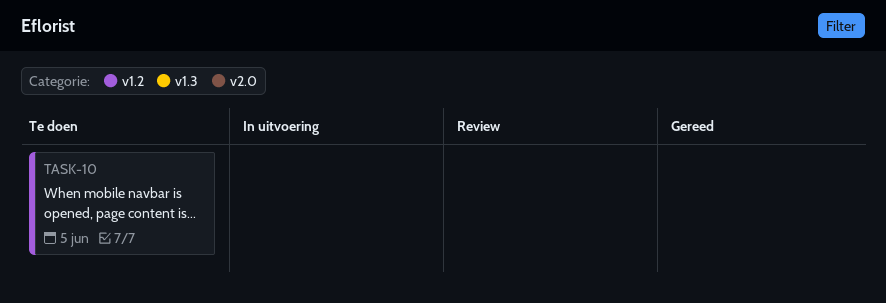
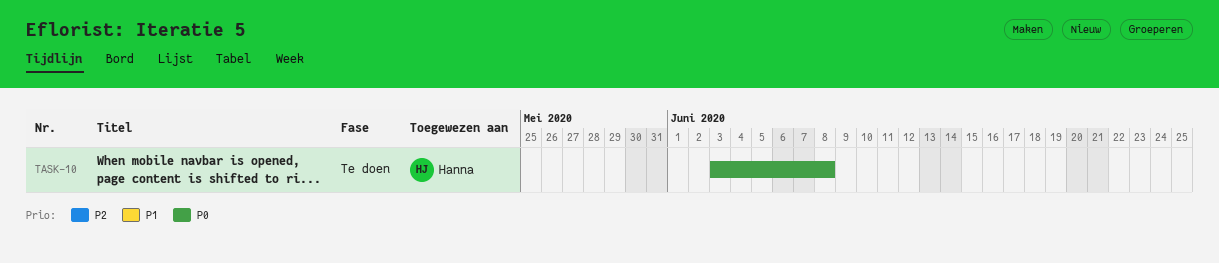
TASK-10, due: Jun 5 -> Jun 8

